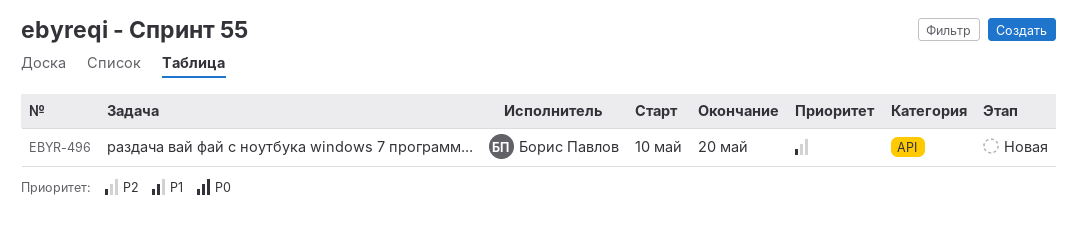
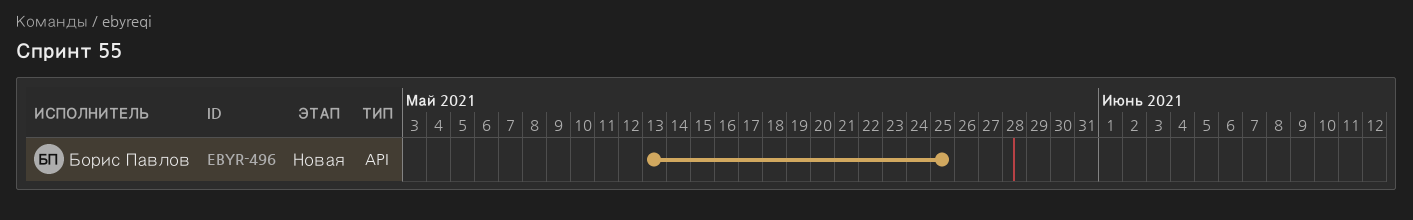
EBYR-496, start: May 10 -> May 13
EBYR-496, due: May 20 -> May 25

